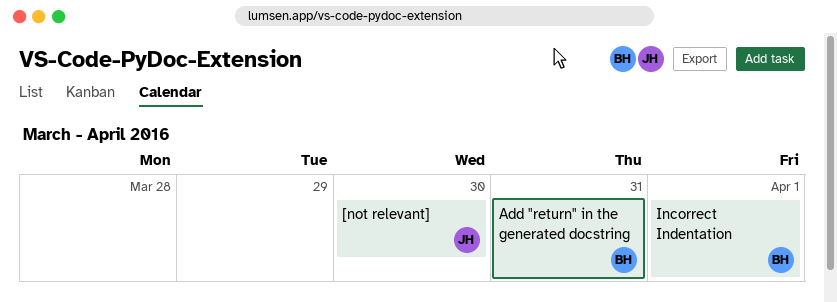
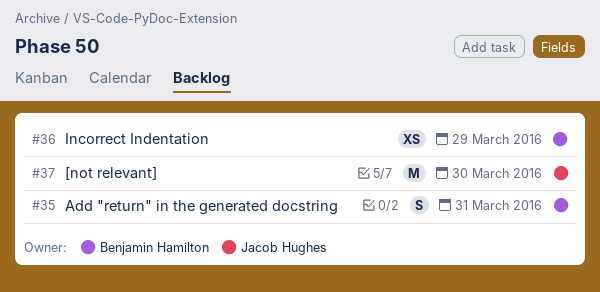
Incorrect Indentation, due: Apr 1 -> Mar 29

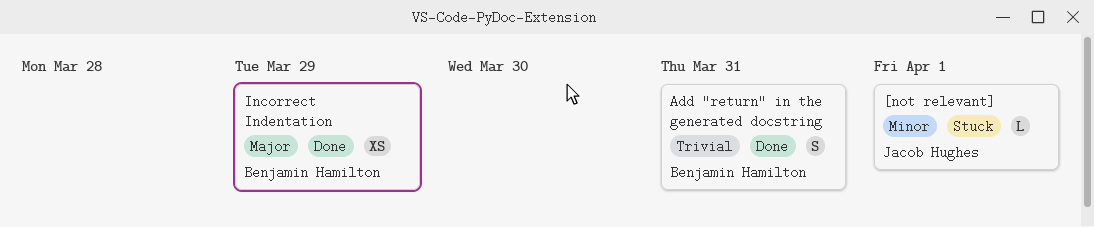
[not relevant], estimate: M -> L
[not relevant], due: Mar 30 -> Apr 1

